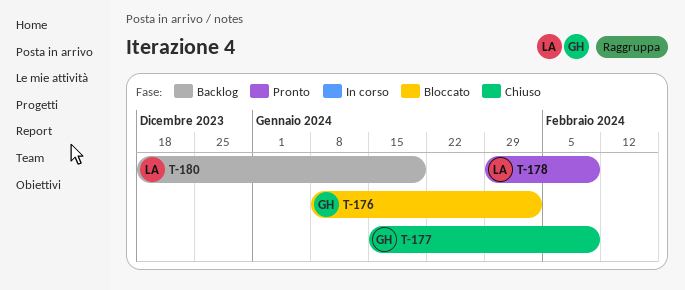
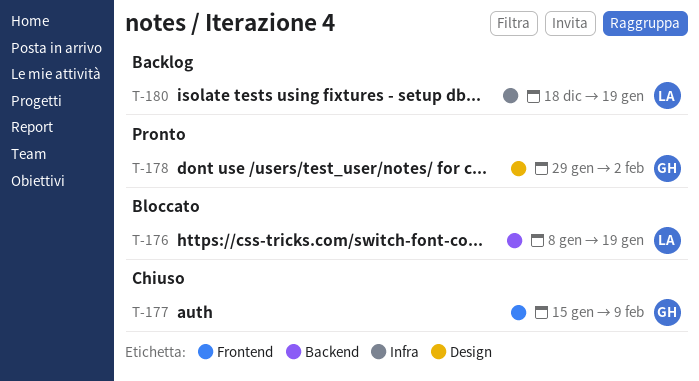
T-176, owner: GH -> LA
T-176, due: Feb 2 -> Jan 19
T-178, owner: LA -> GH
T-178, due: Feb 9 -> Feb 2

